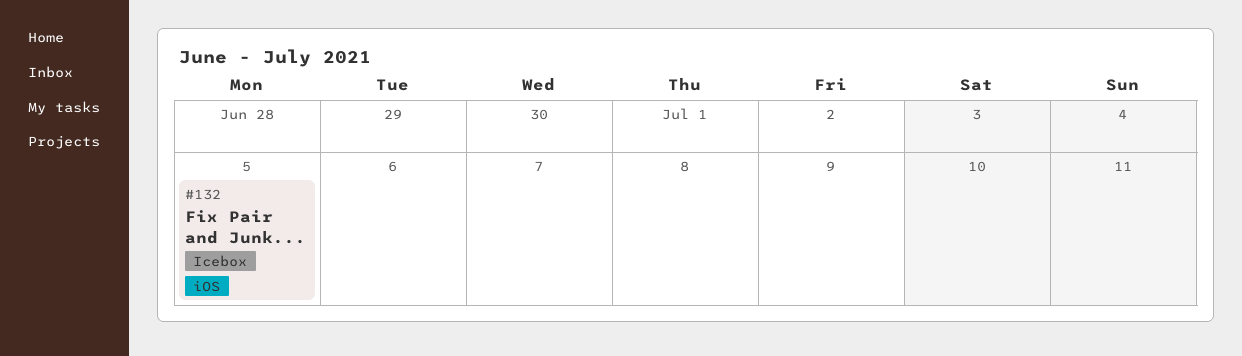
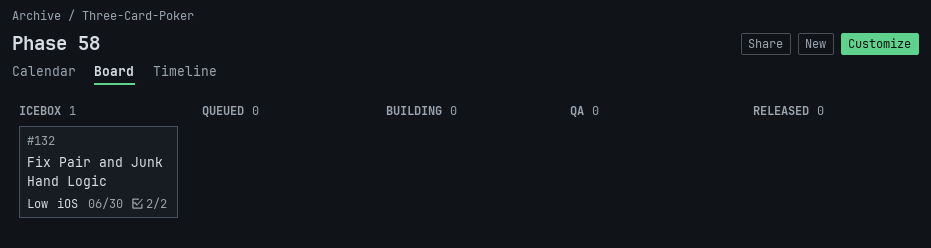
#132, due: Jul 5 -> Jun 30

